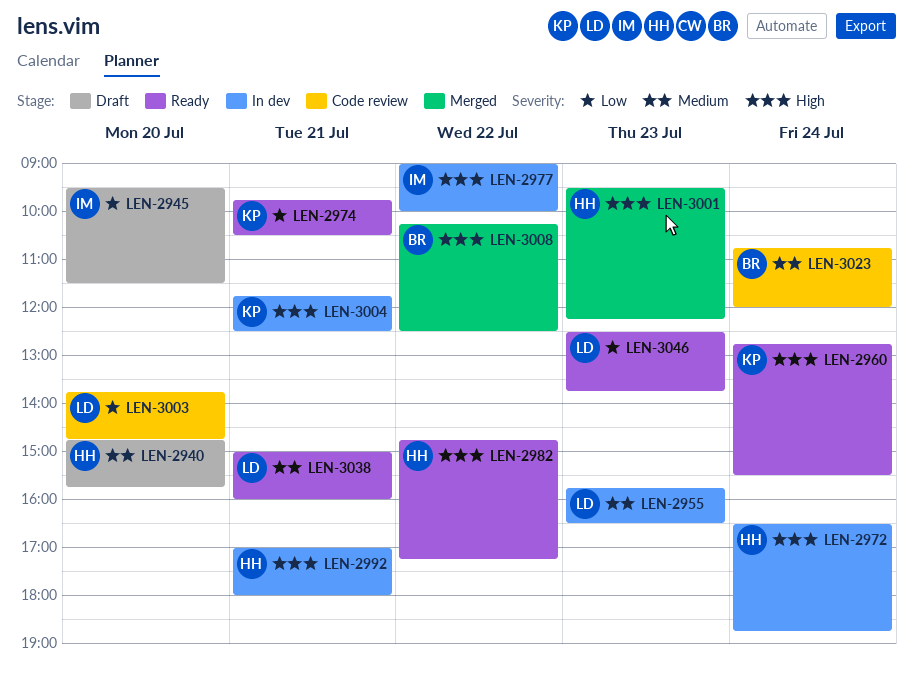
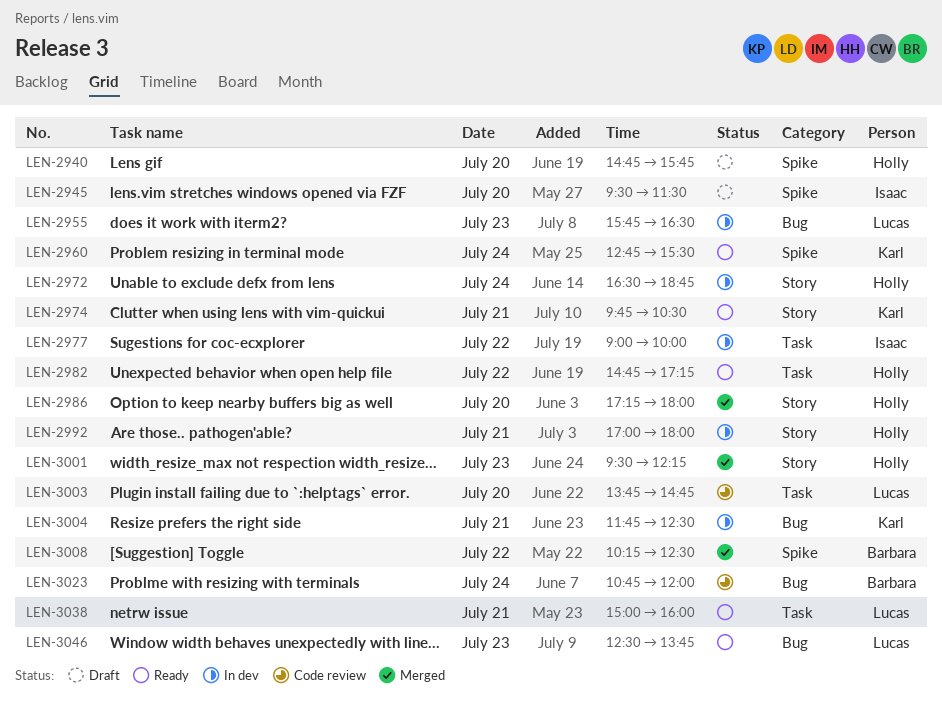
LEN-2986: none -> present

